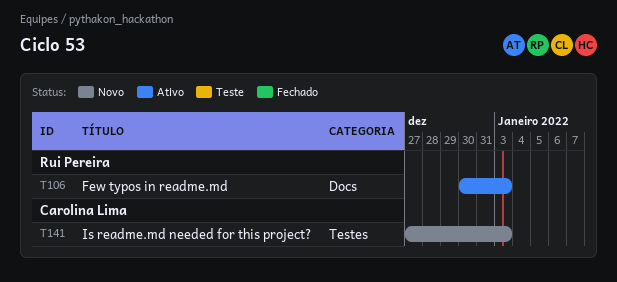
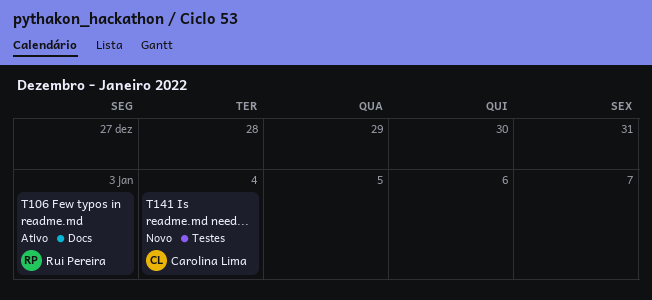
T141, due: Jan 3 -> Jan 4

